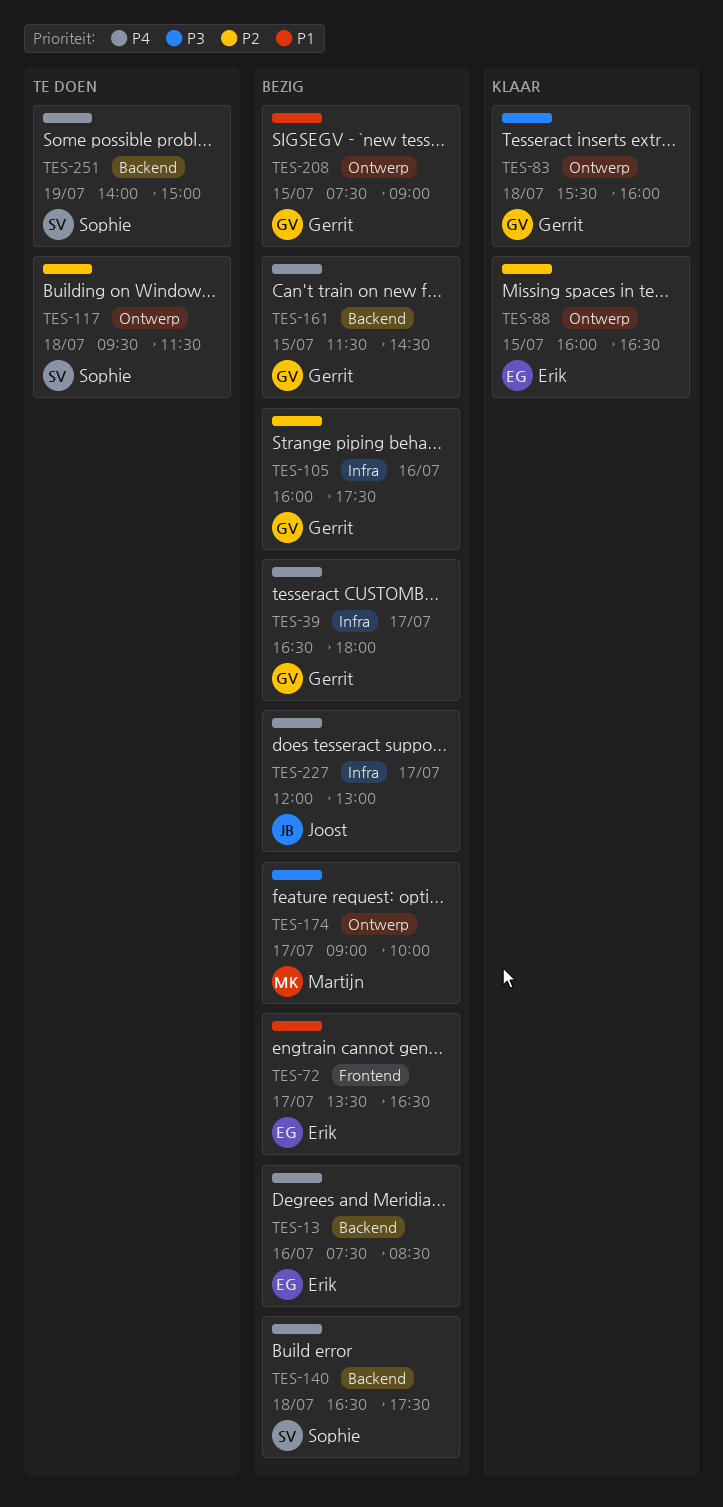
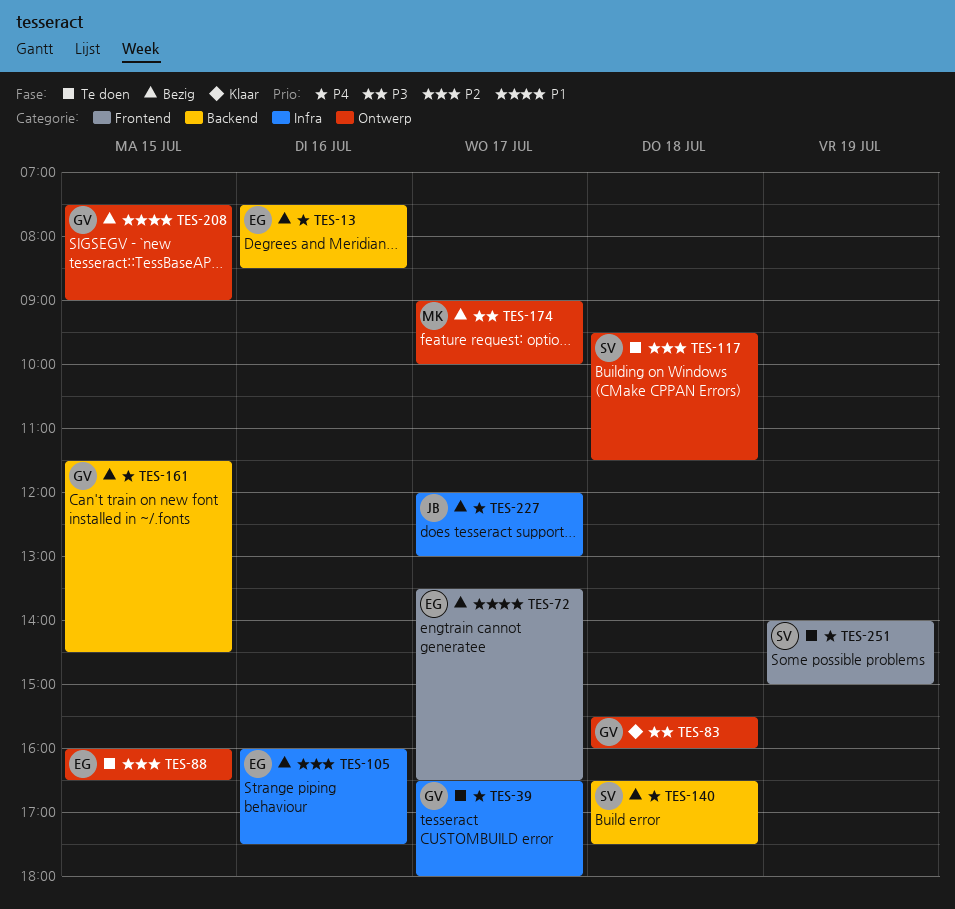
TES-39, status: Bezig -> Te doen
TES-88, status: Klaar -> Te doen
TES-105, owner: Gerrit -> Erik
TES-251, label: Backend -> Frontend

